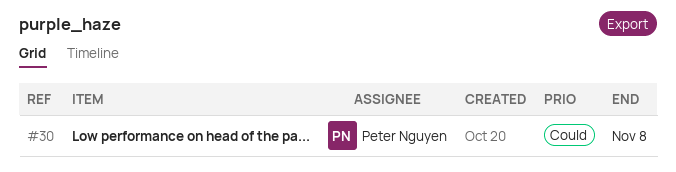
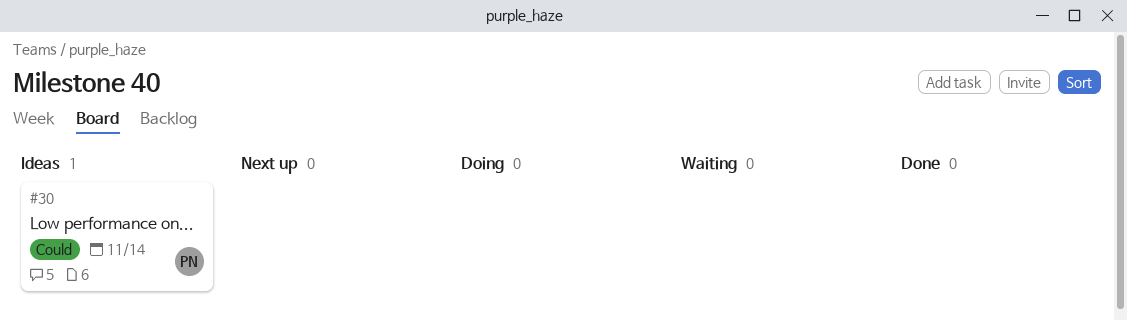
#30, due: Nov 8 -> Nov 14

